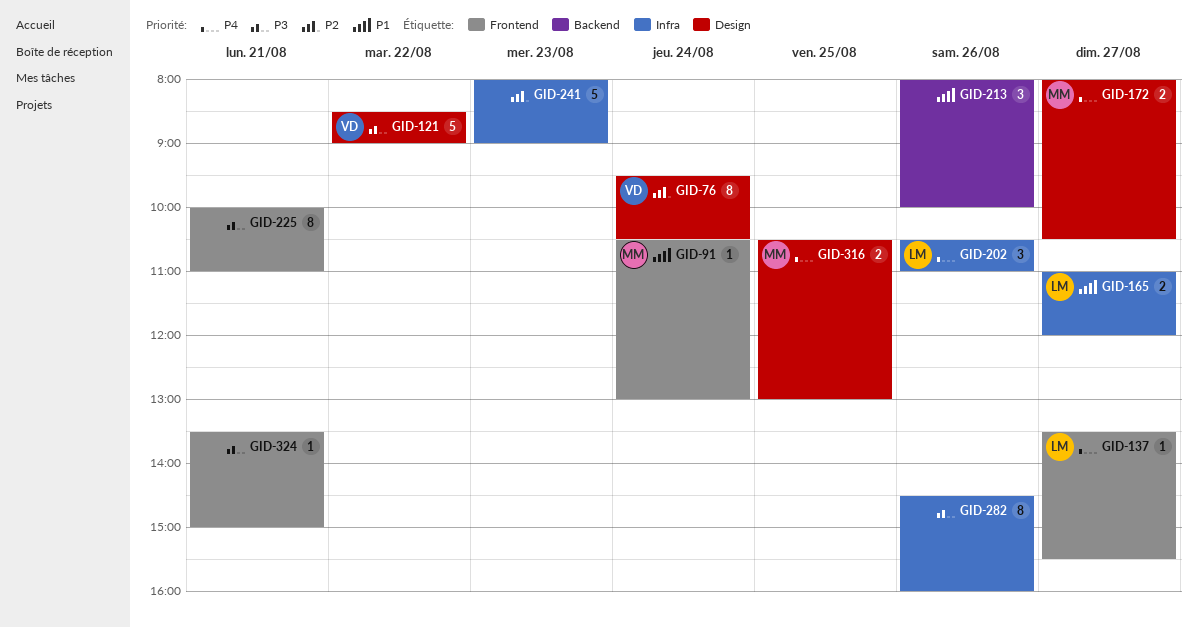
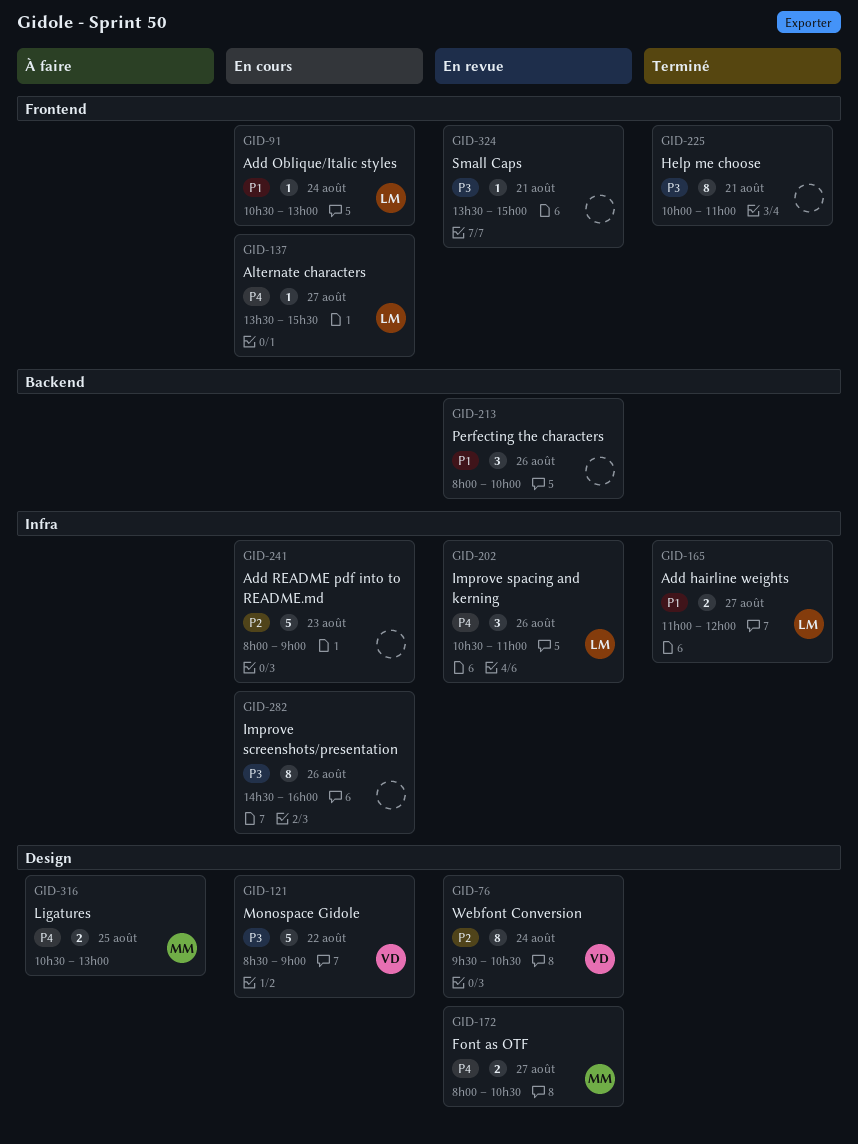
GID-91, owner: MM -> LM

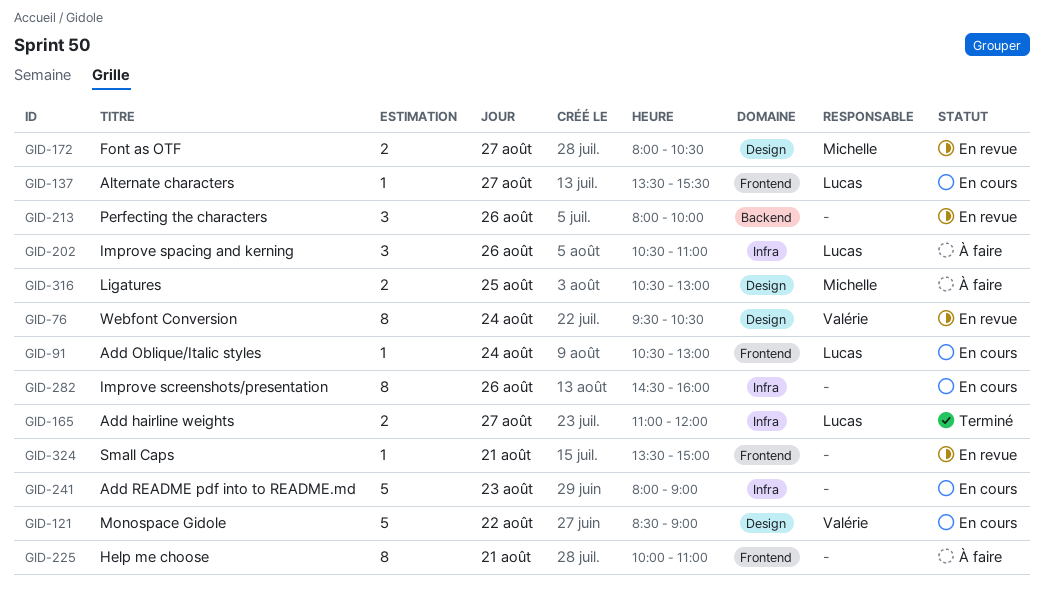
GID-202, status: En revue -> À faire
GID-225, status: Terminé -> À faire

